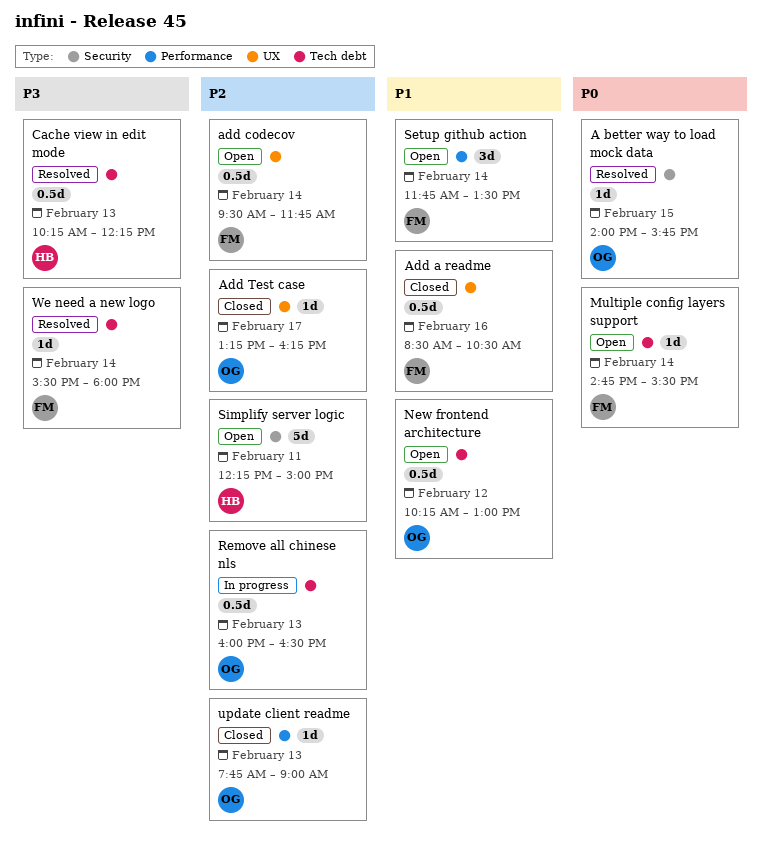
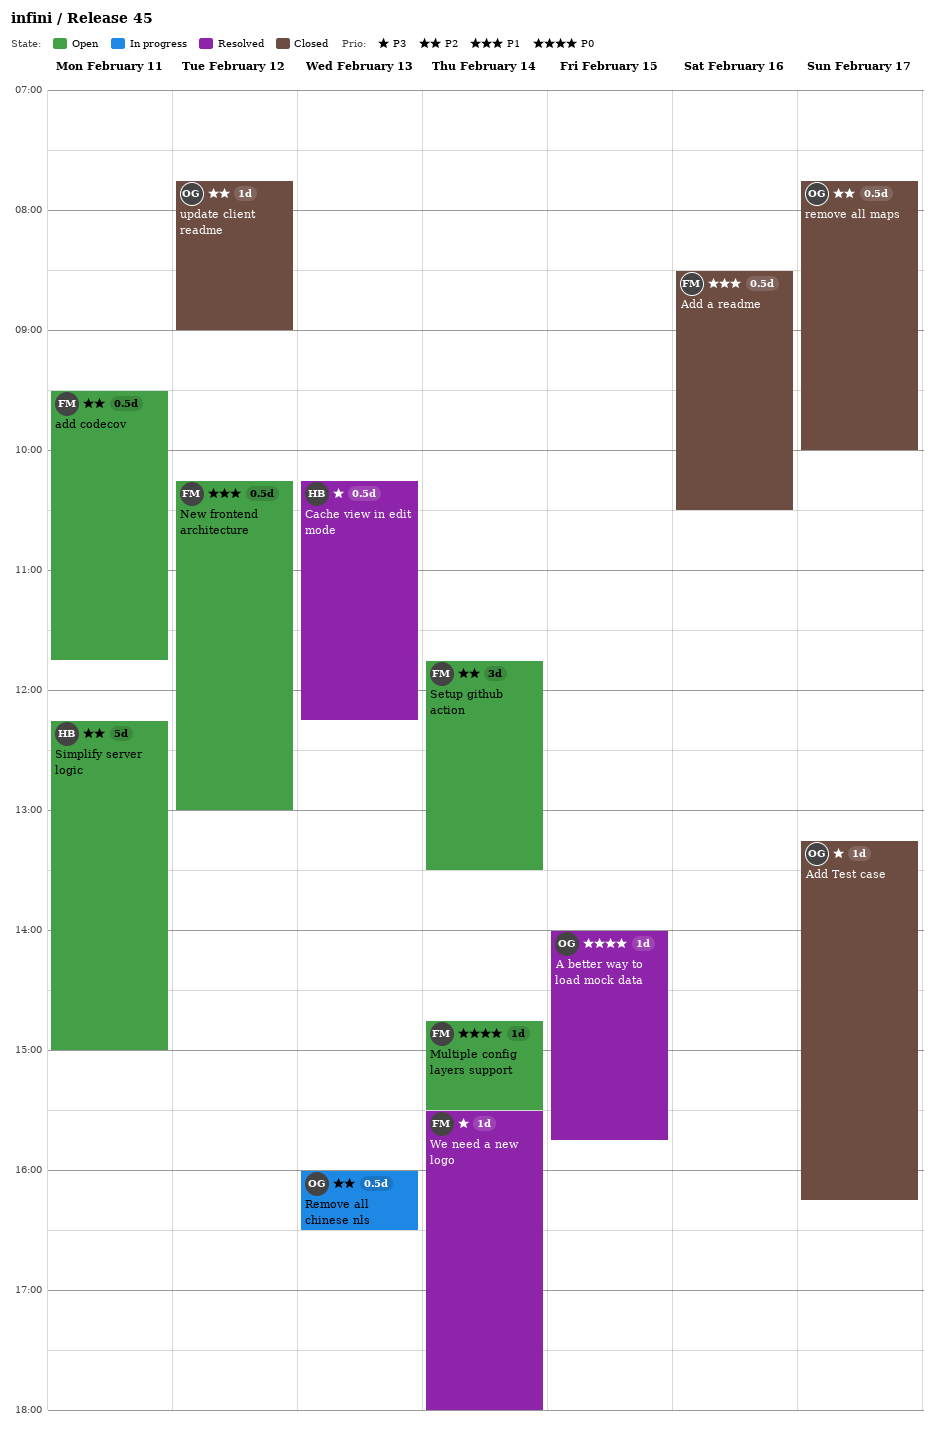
add codecov, day: Feb 14 -> Feb 11
Add Test case, priority: P2 -> P3
New frontend architecture, owner: OG -> FM
remove all maps: none -> present
Setup github action, priority: P1 -> P2
update client readme, day: Feb 13 -> Feb 12

